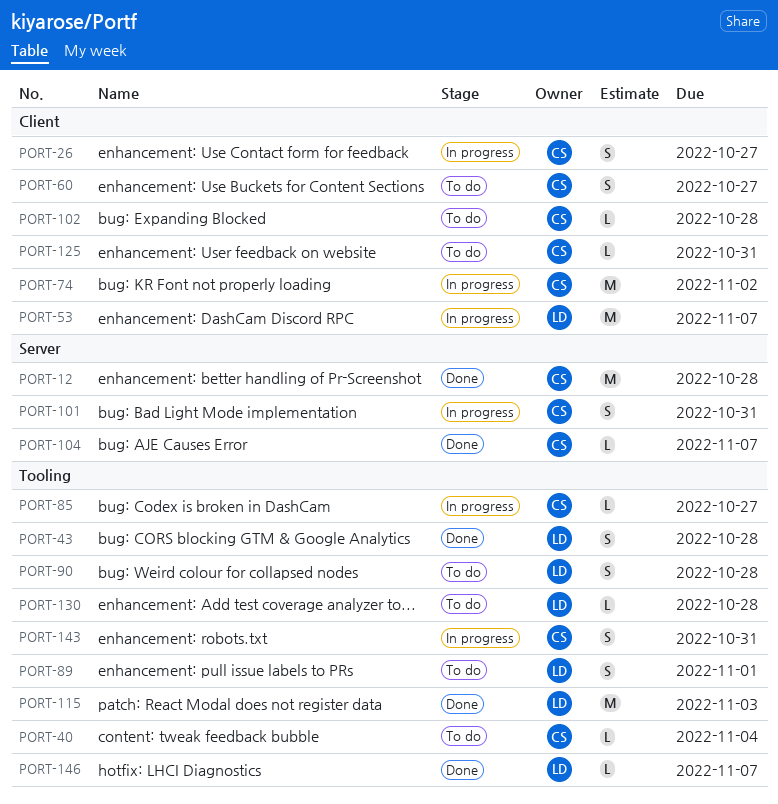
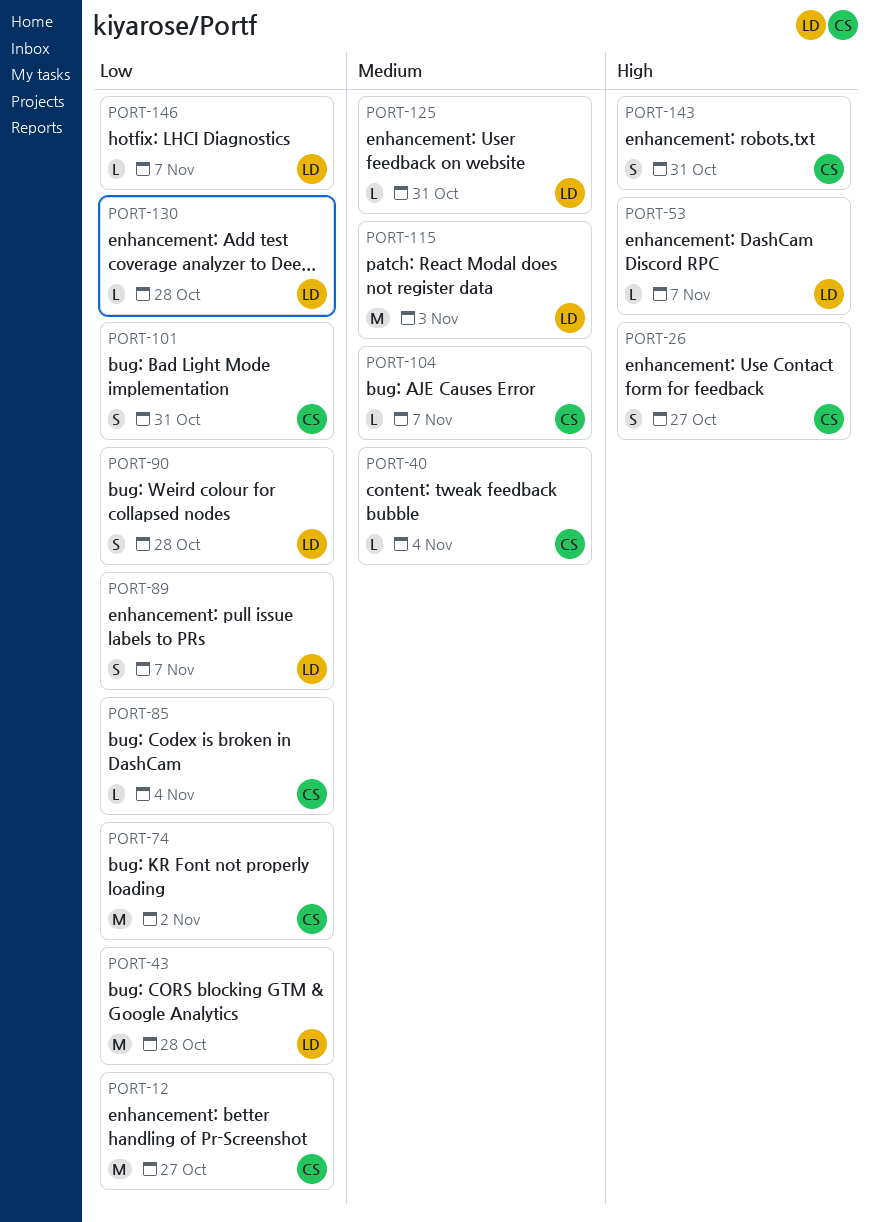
PORT-12, due: Oct 28 -> Oct 27
PORT-43, estimate: S -> M
PORT-53, estimate: M -> L
PORT-60: present -> none
PORT-85, due: Oct 27 -> Nov 4
PORT-89, due: Nov 1 -> Nov 7
PORT-102: present -> none
PORT-125, owner: CS -> LD

